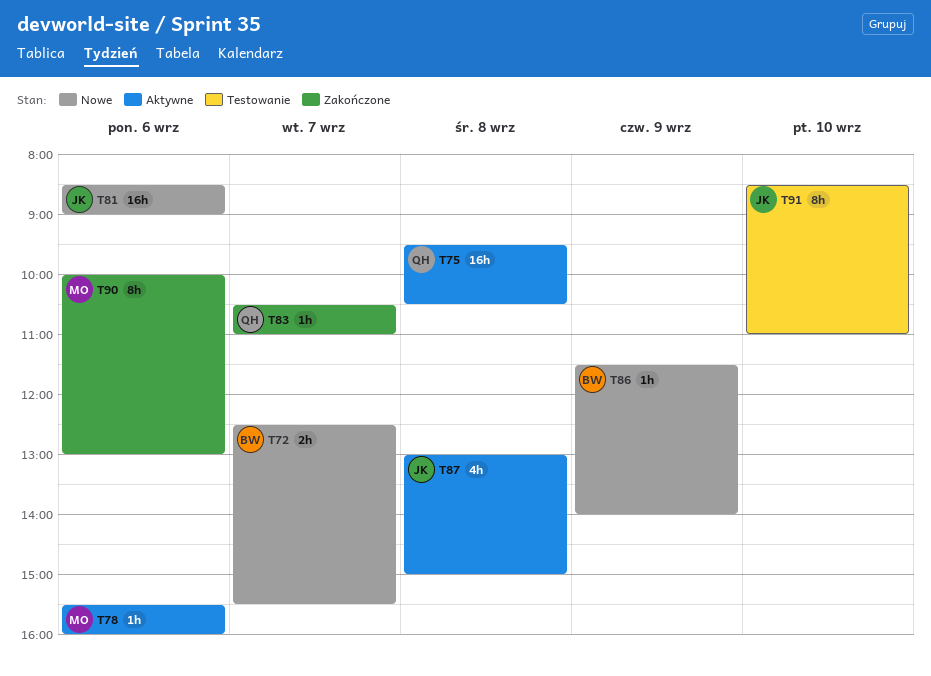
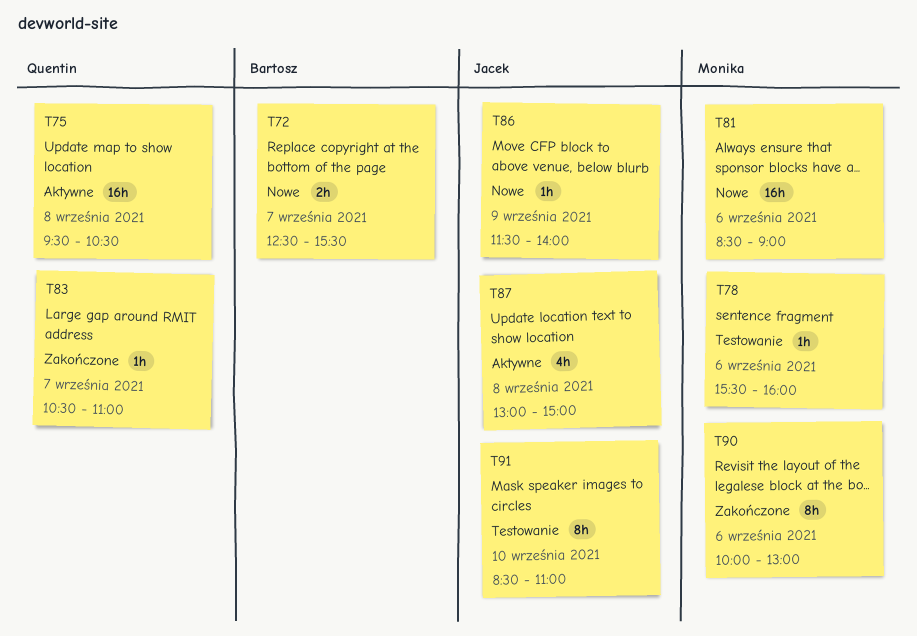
T78, status: Aktywne -> Testowanie
T81, owner: Jacek -> Monika
T86, owner: Bartosz -> Jacek

